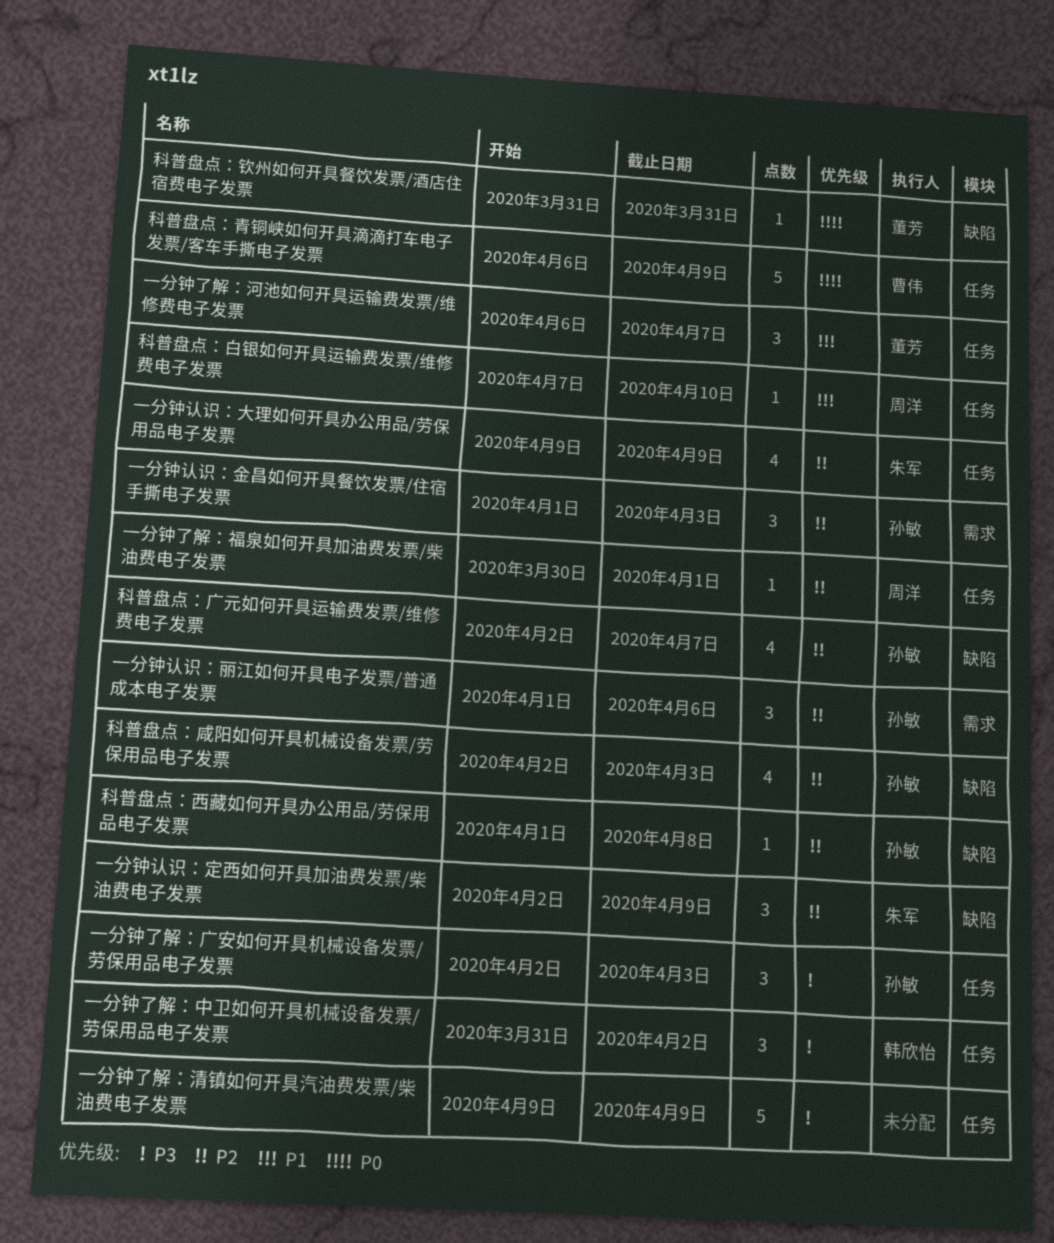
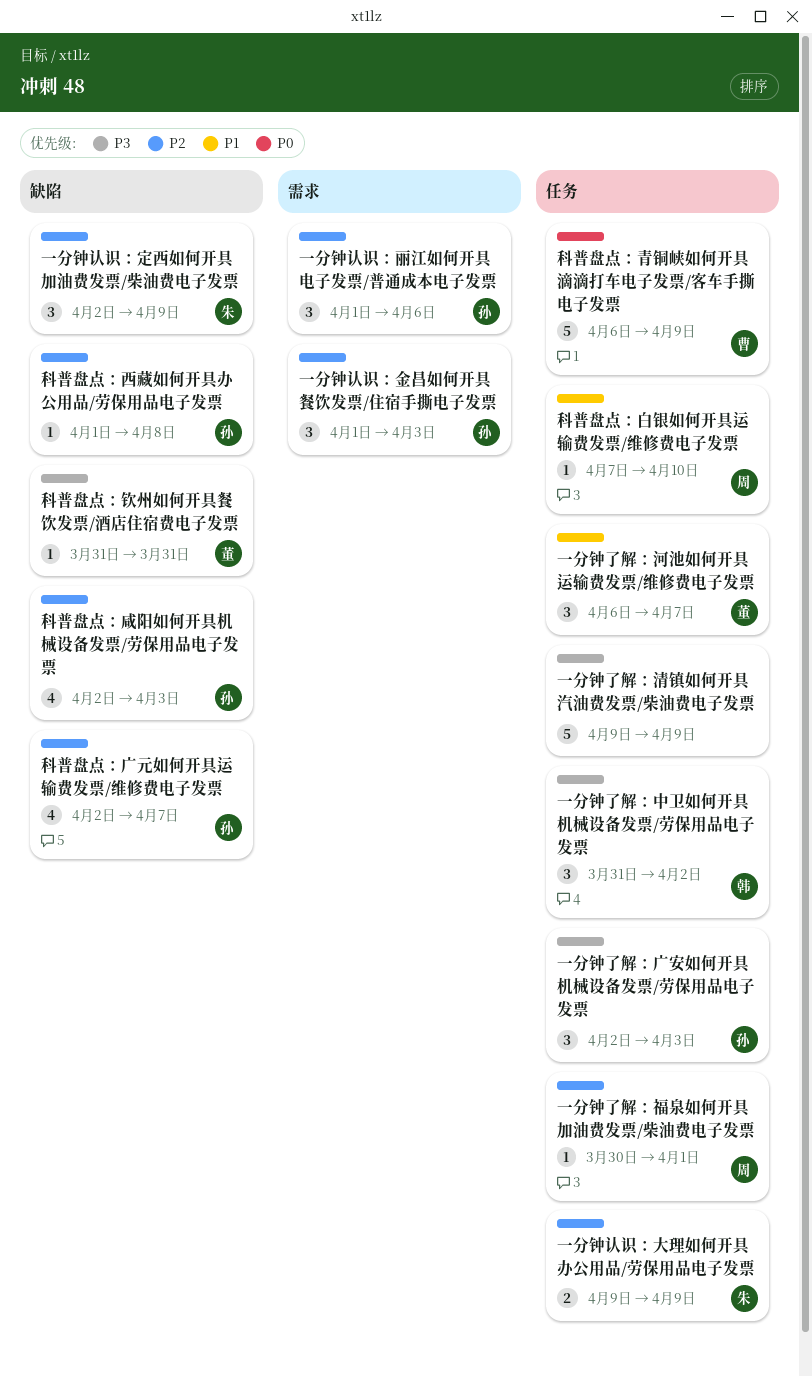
一分钟认识：大理如何开具办公用品/劳保用品电子发票, estimate: 4 -> 2
科普盘点：钦州如何开具餐饮发票/酒店住宿费电子发票, priority: P0 -> P3

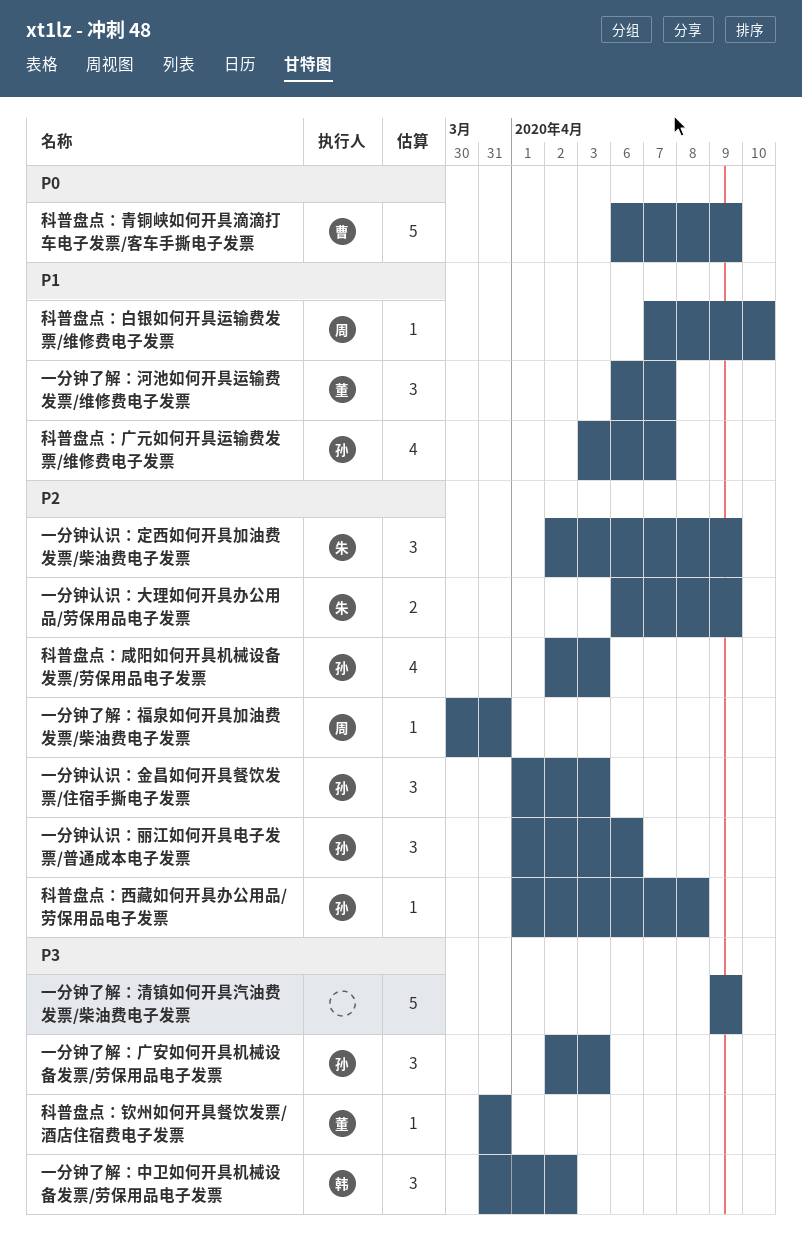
一分钟了解：福泉如何开具加油费发票/柴油费电子发票, due: Apr 1 -> Mar 31
一分钟认识：大理如何开具办公用品/劳保用品电子发票, start: Apr 9 -> Apr 6
科普盘点：广元如何开具运输费发票/维修费电子发票, priority: P2 -> P1
科普盘点：广元如何开具运输费发票/维修费电子发票, start: Apr 2 -> Apr 3

